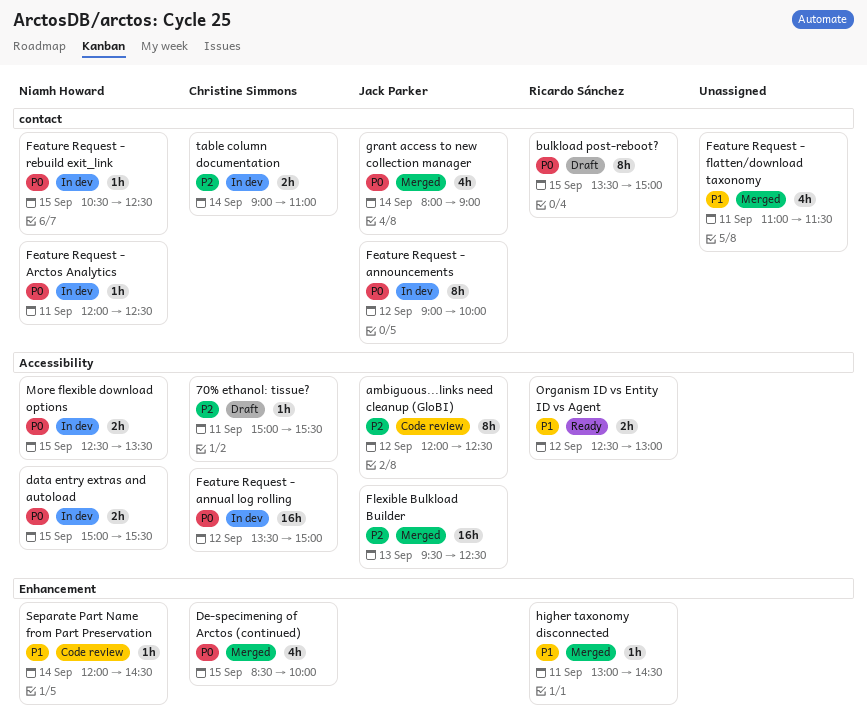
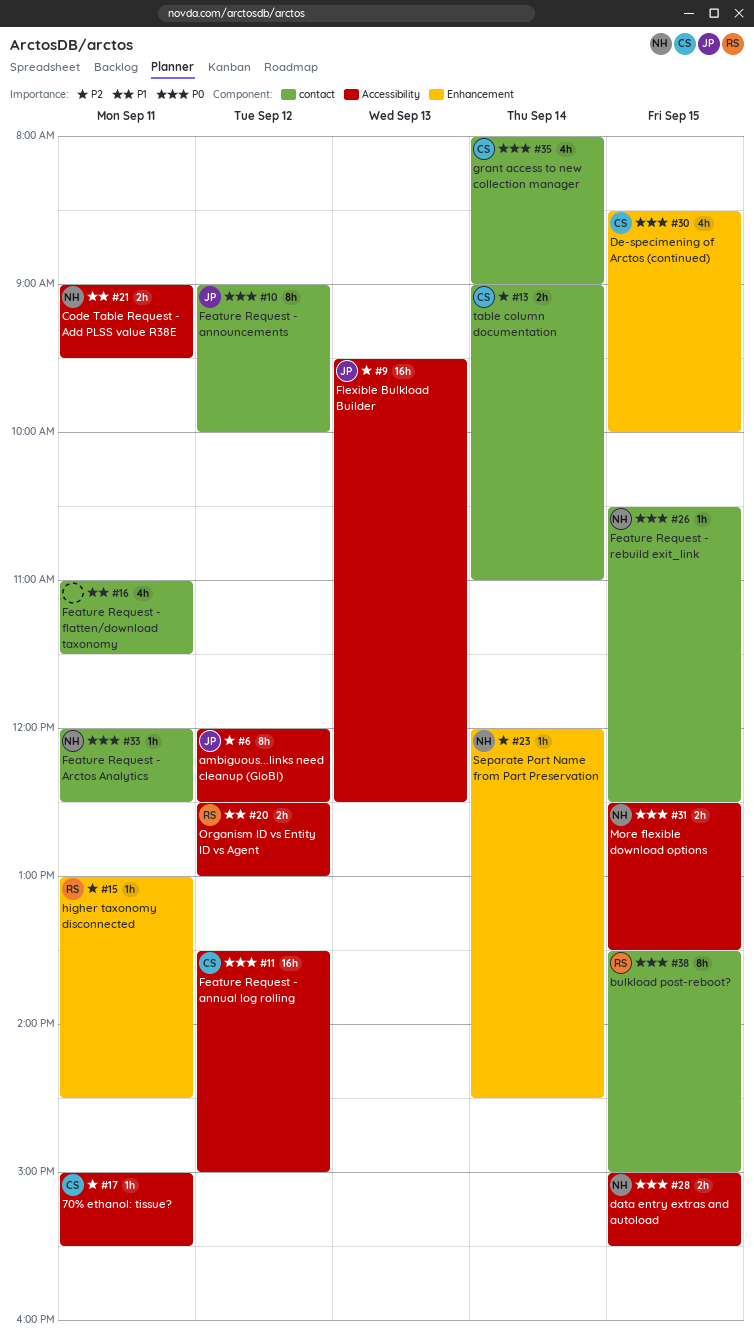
Code Table Request - Add PLSS value R38E: none -> present
grant access to new collection manager, owner: Jack Parker -> Christine Simmons
higher taxonomy disconnected, priority: P1 -> P2
Separate Part Name from Part Preservation, priority: P1 -> P2

